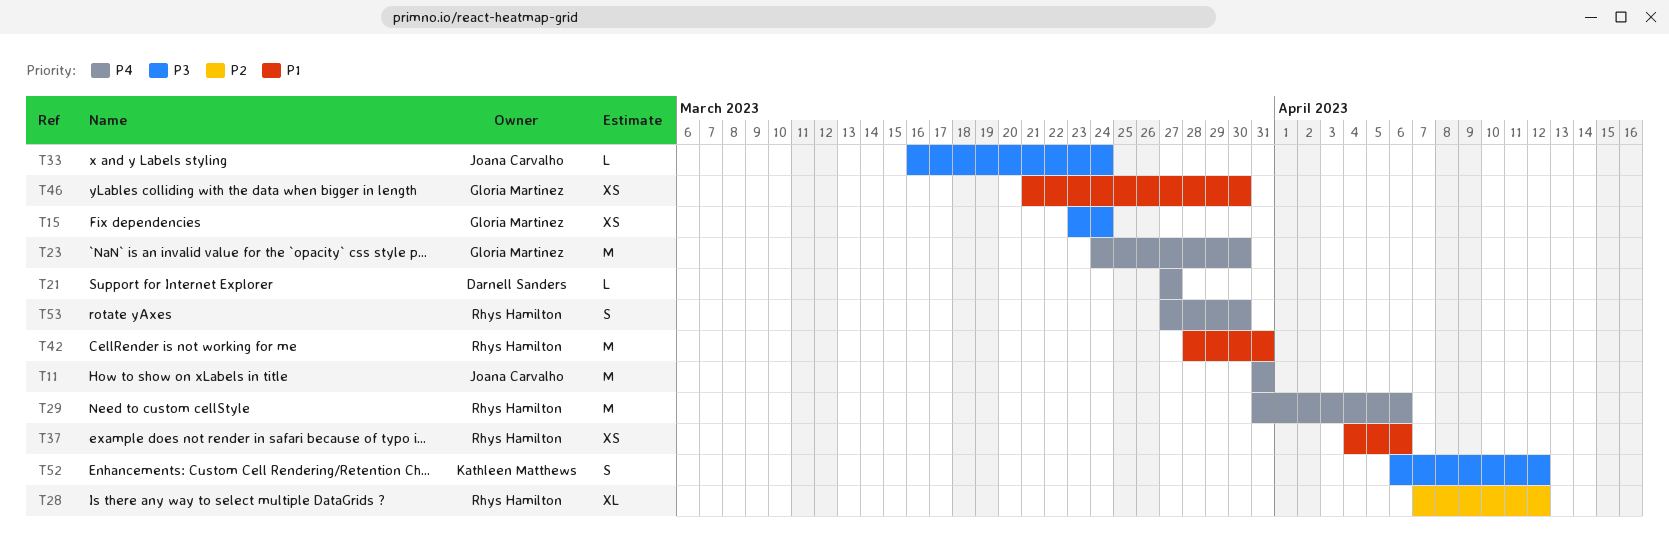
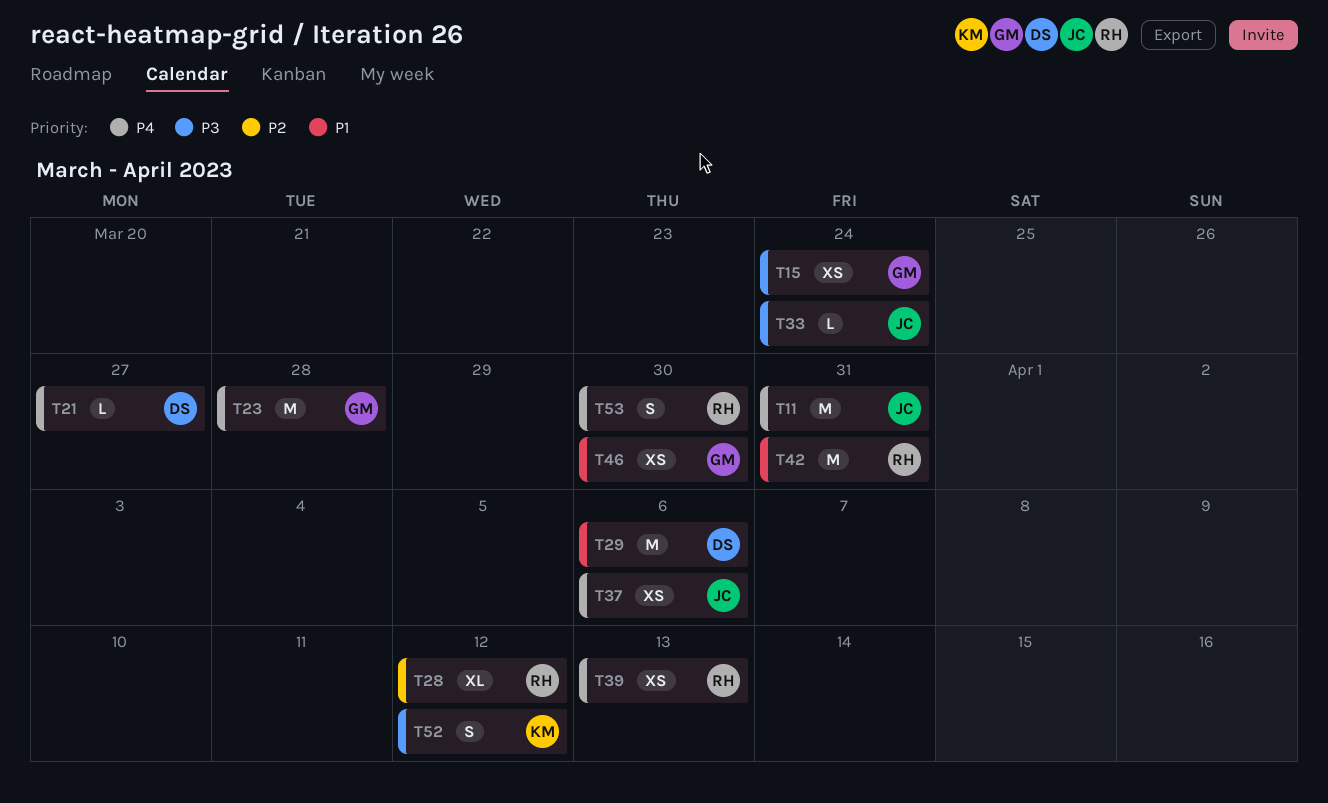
T23, due: Mar 30 -> Mar 28
T29, owner: Rhys Hamilton -> Darnell Sanders
T29, priority: P4 -> P1
T37, owner: Rhys Hamilton -> Joana Carvalho
T37, priority: P1 -> P4
T39: none -> present

